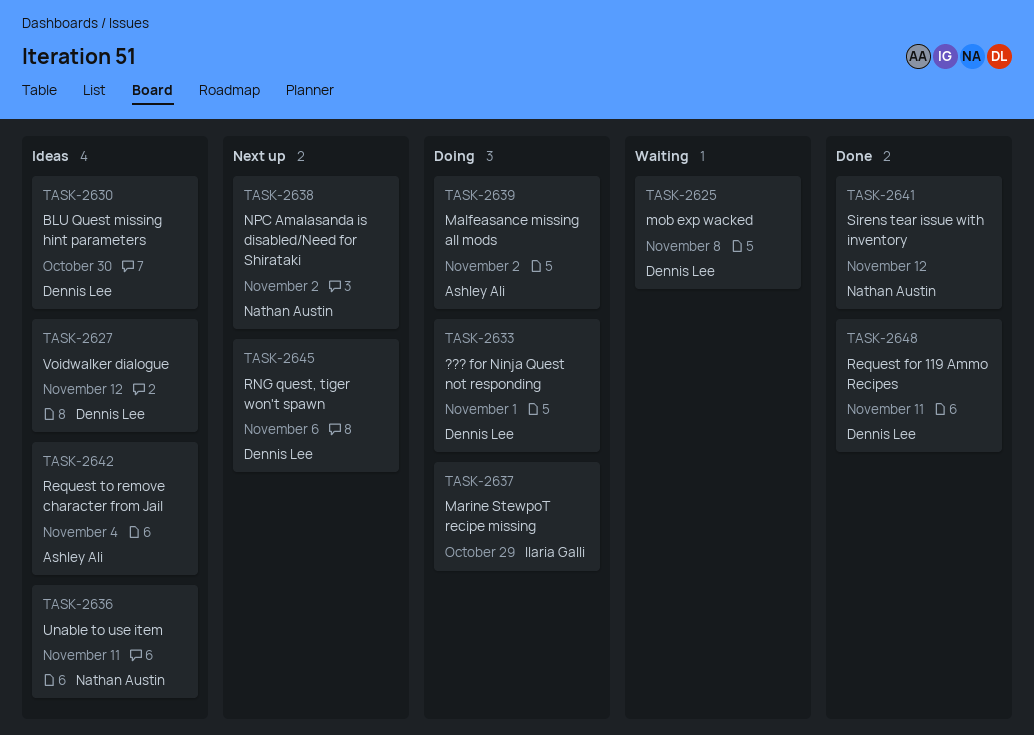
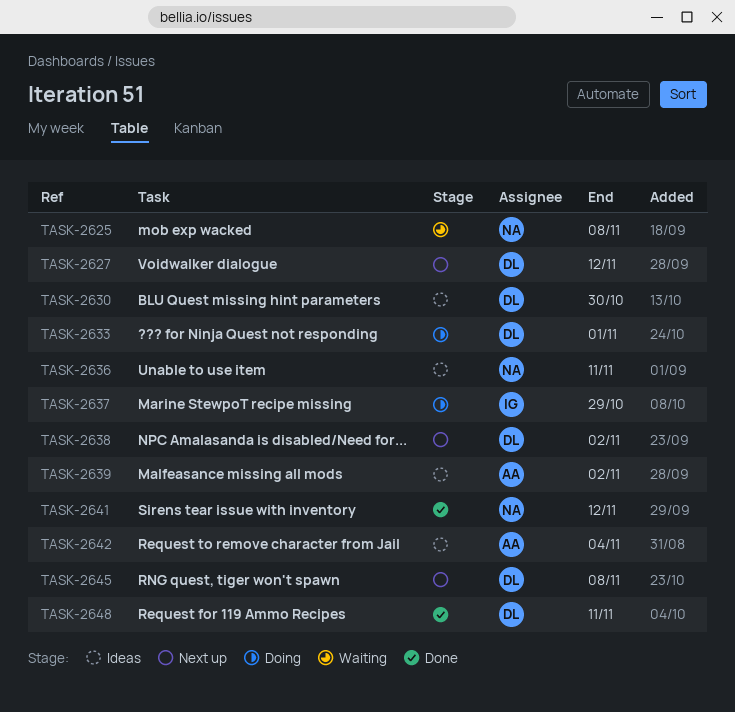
TASK-2625, owner: Dennis Lee -> Nathan Austin
TASK-2627, status: Ideas -> Next up
TASK-2638, owner: Nathan Austin -> Dennis Lee
TASK-2639, status: Doing -> Ideas
TASK-2645, due: Nov 6 -> Nov 8

